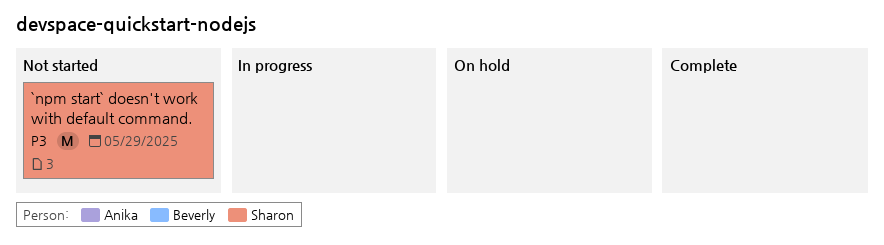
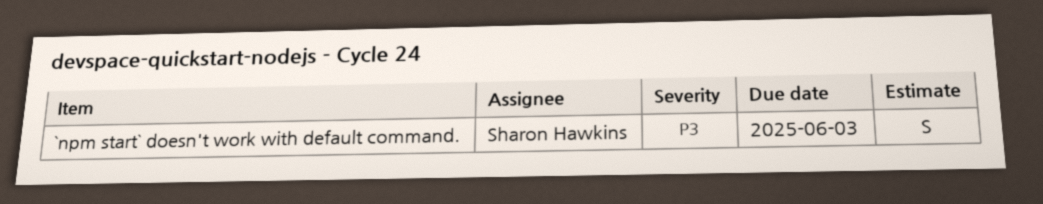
`npm start` doesn't work with default command., estimate: M -> S
`npm start` doesn't work with default command., due: May 29 -> Jun 3

